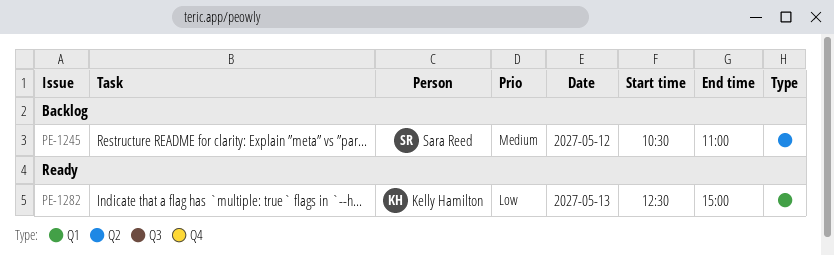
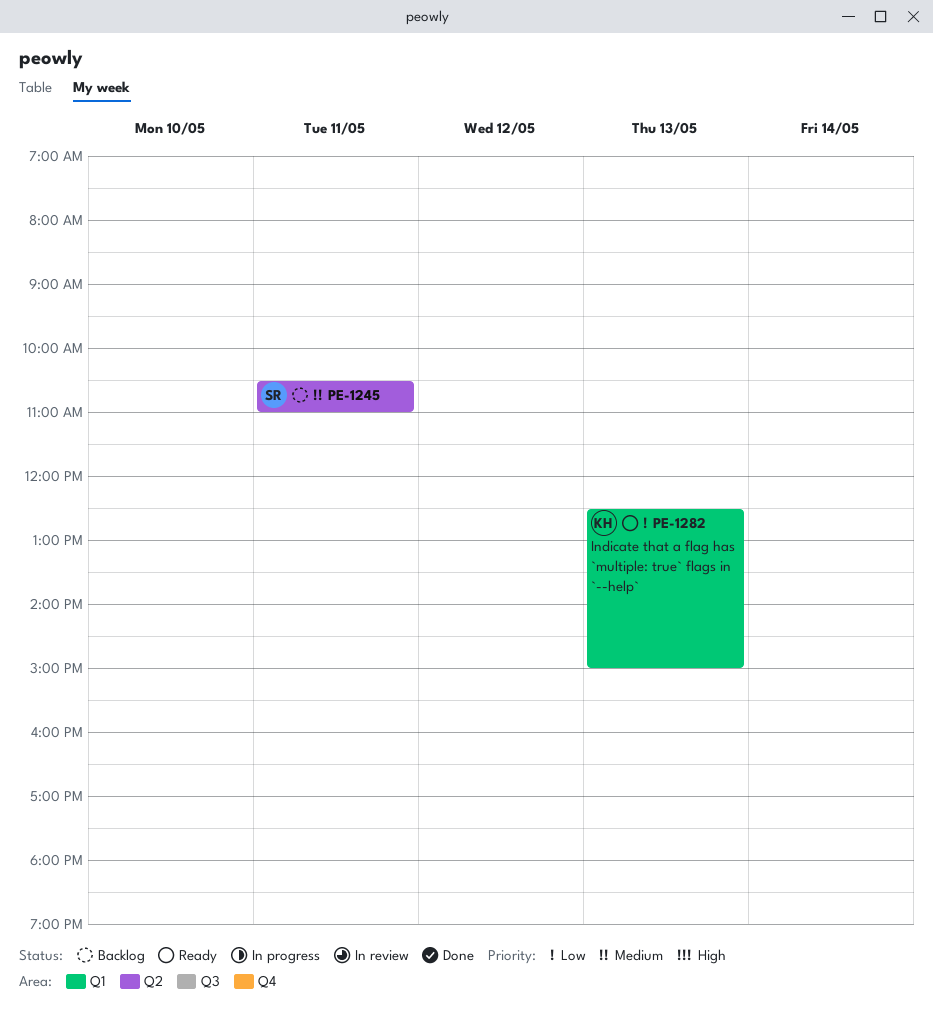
PE-1245, day: May 12 -> May 11

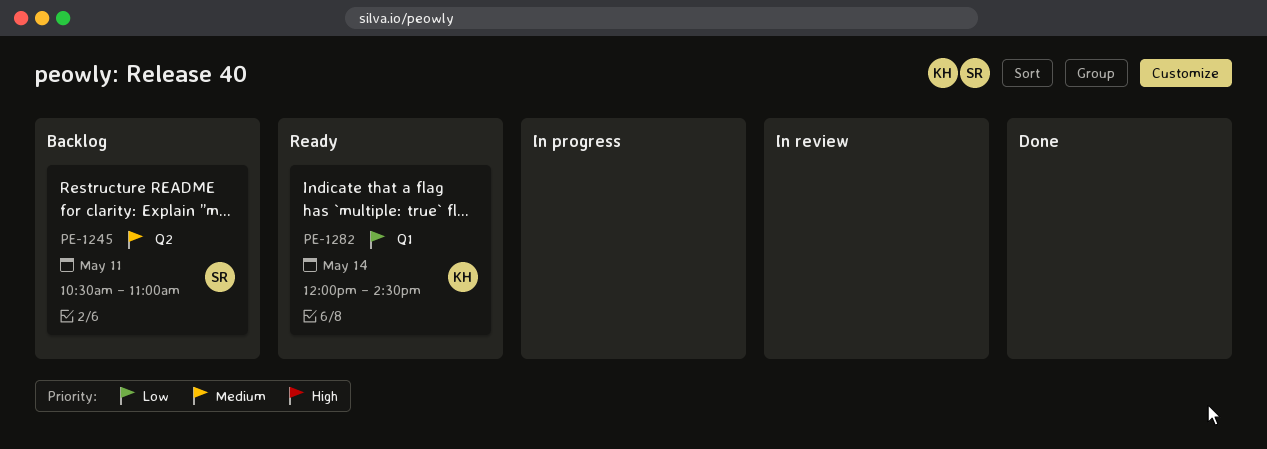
PE-1282, day: May 13 -> May 14
PE-1282, begins: 12:30 -> 12:00
PE-1282, ends: 15:00 -> 14:30

